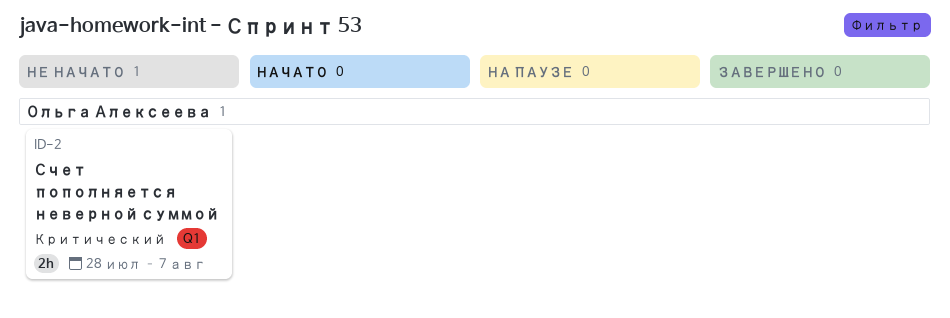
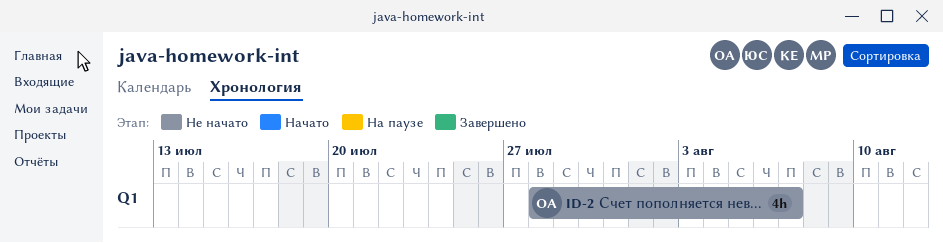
ID-2, estimate: 2h -> 4h

